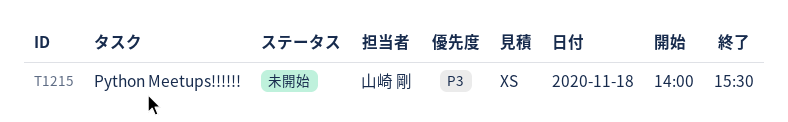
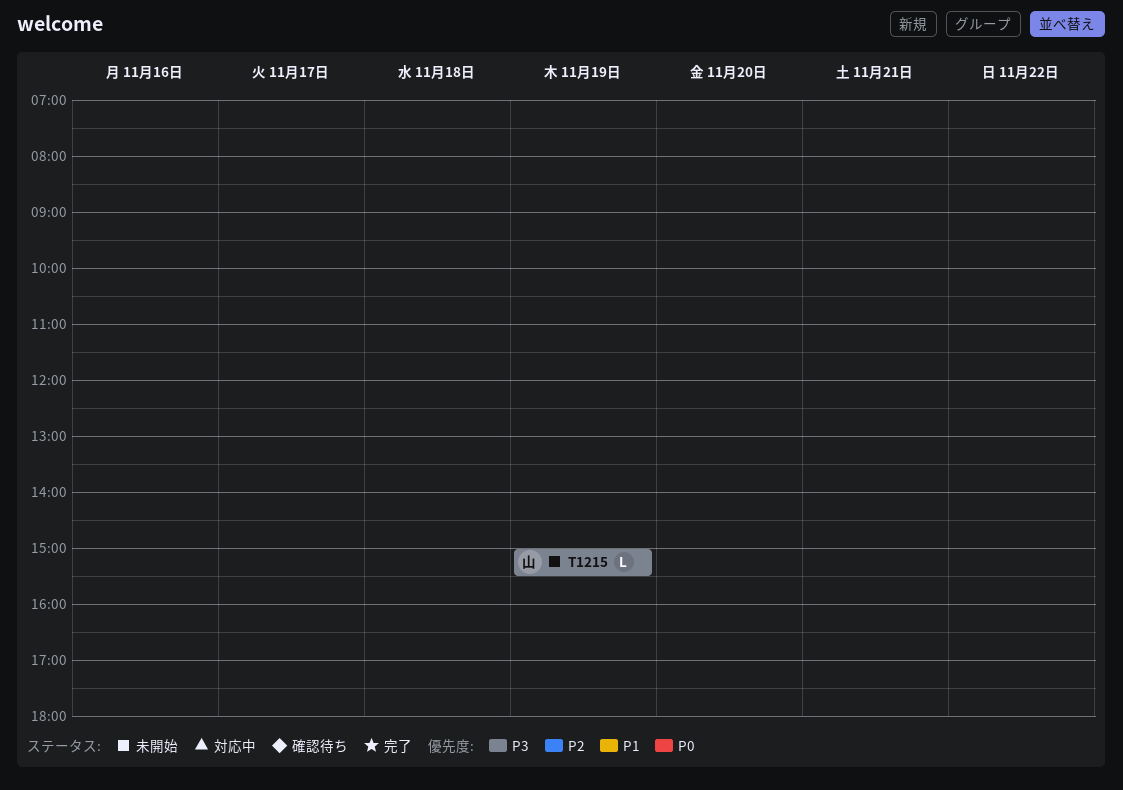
T1215, estimate: XS -> L
T1215, day: Nov 18 -> Nov 19
T1215, begins: 14:00 -> 15:00

